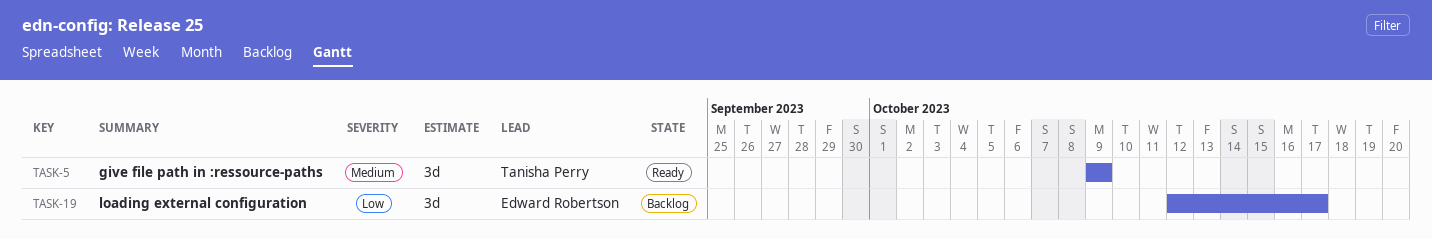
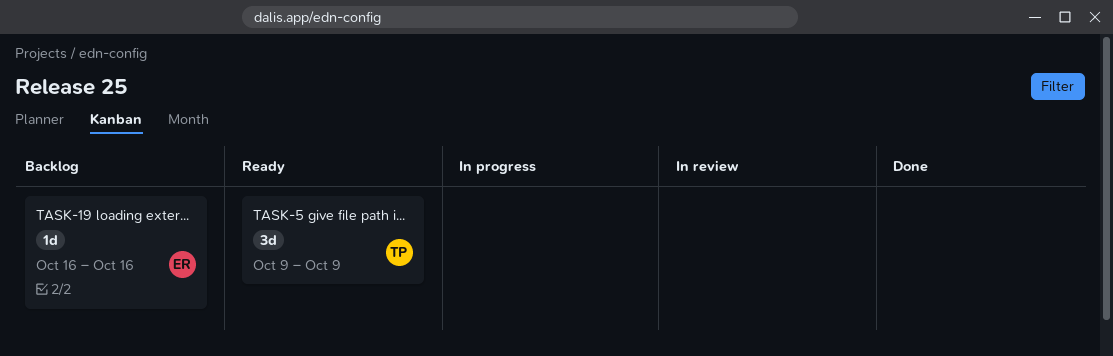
TASK-19, estimate: 3d -> 1d
TASK-19, start: Oct 12 -> Oct 16
TASK-19, due: Oct 17 -> Oct 16

